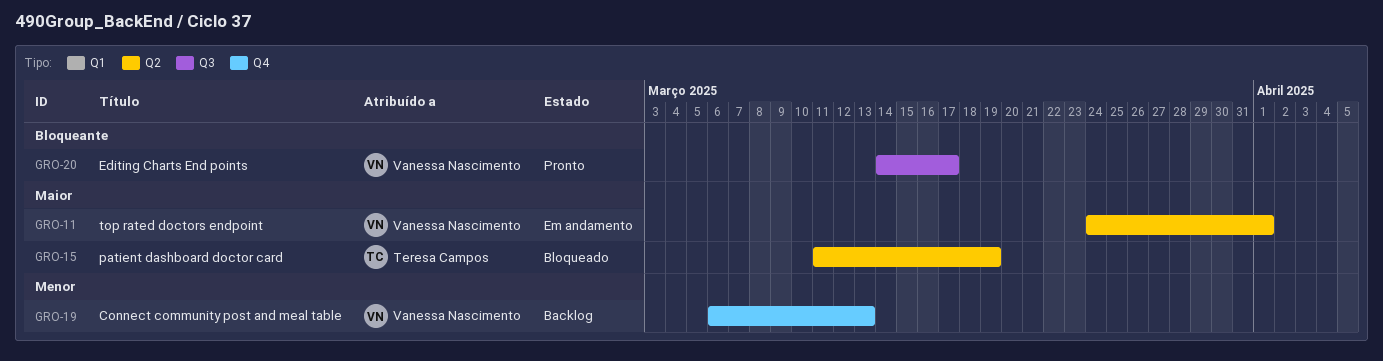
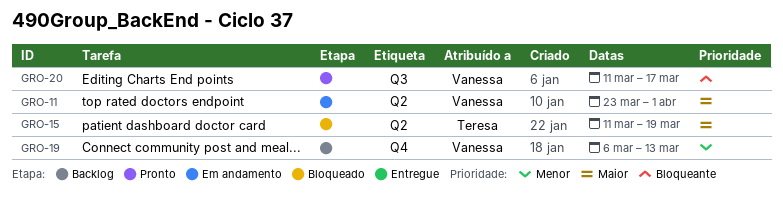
GRO-11, start: Mar 24 -> Mar 23
GRO-20, start: Mar 14 -> Mar 11

